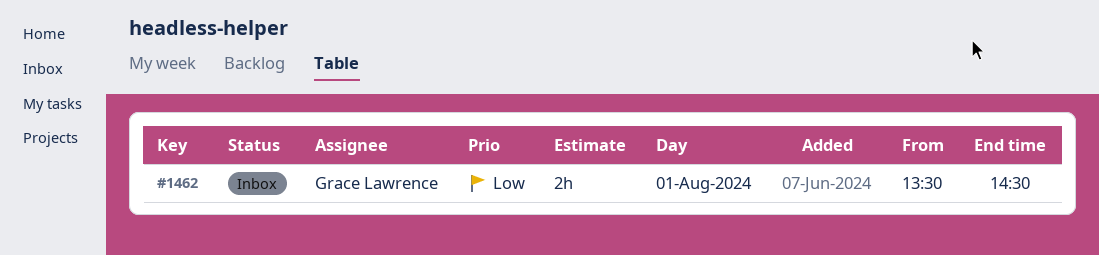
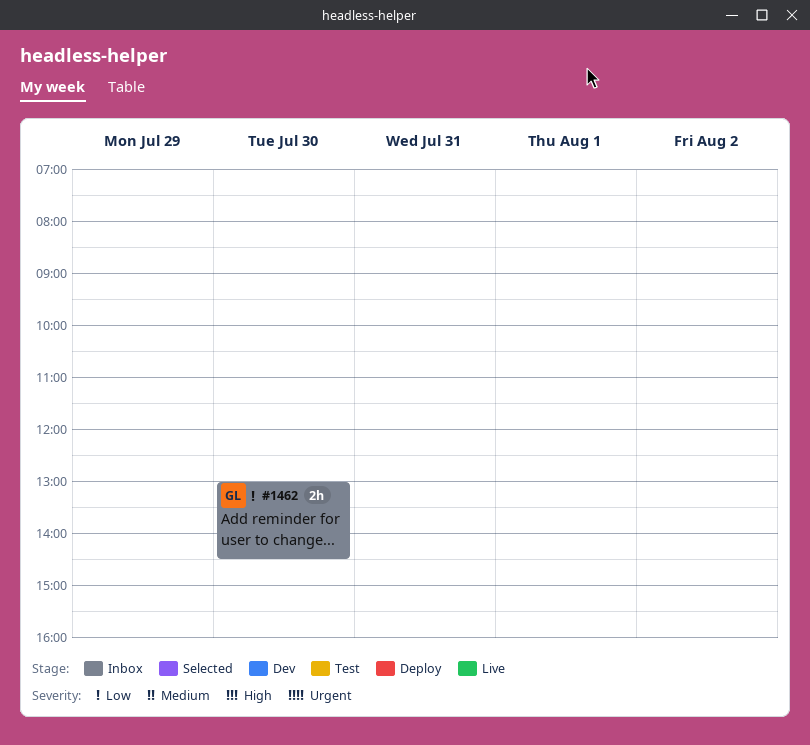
#1462, day: Aug 1 -> Jul 30
#1462, begins: 13:30 -> 13:00

